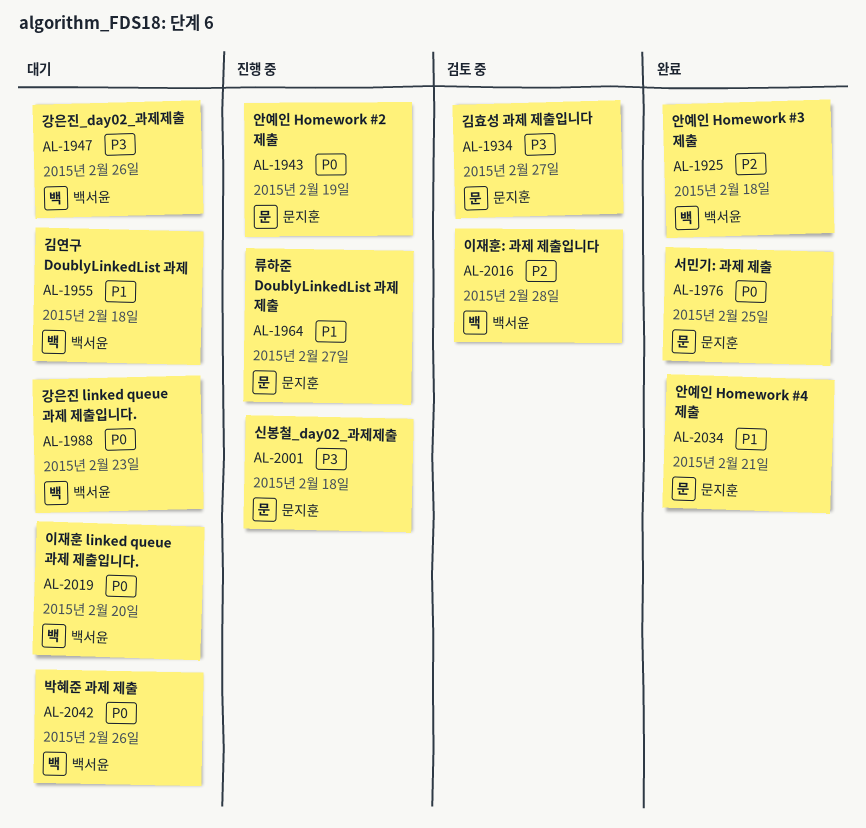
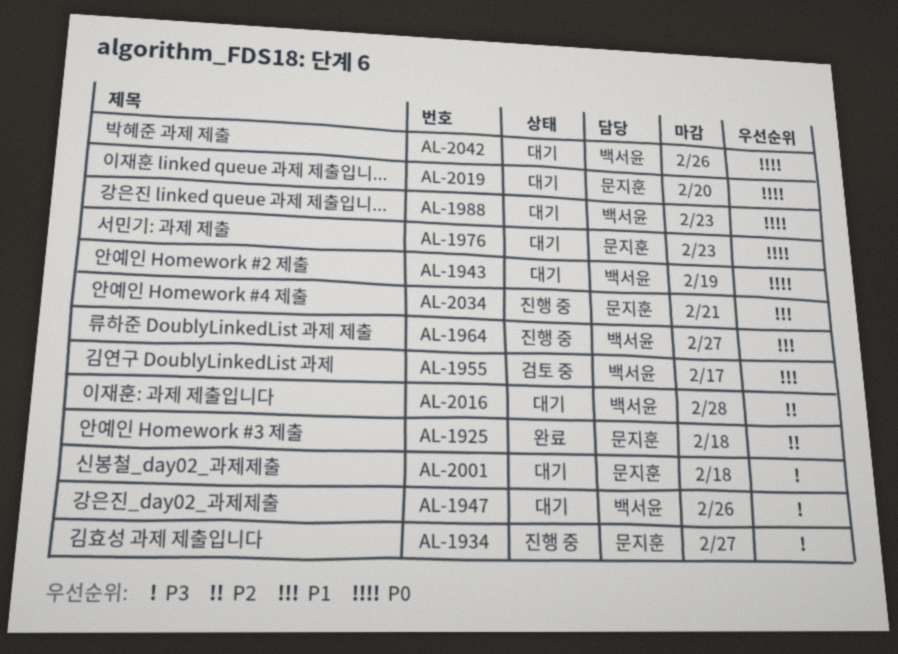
AL-1925, owner: 백서윤 -> 문지훈
AL-1934, status: 검토 중 -> 진행 중
AL-1943, status: 진행 중 -> 대기
AL-1943, owner: 문지훈 -> 백서윤
AL-1955, status: 대기 -> 검토 중
AL-1955, due: Feb 18 -> Feb 17
AL-1964, owner: 문지훈 -> 백서윤
AL-1976, status: 완료 -> 대기
AL-1976, due: Feb 25 -> Feb 23
AL-2001, status: 진행 중 -> 대기
AL-2016, status: 검토 중 -> 대기
AL-2019, owner: 백서윤 -> 문지훈
AL-2034, status: 완료 -> 진행 중

